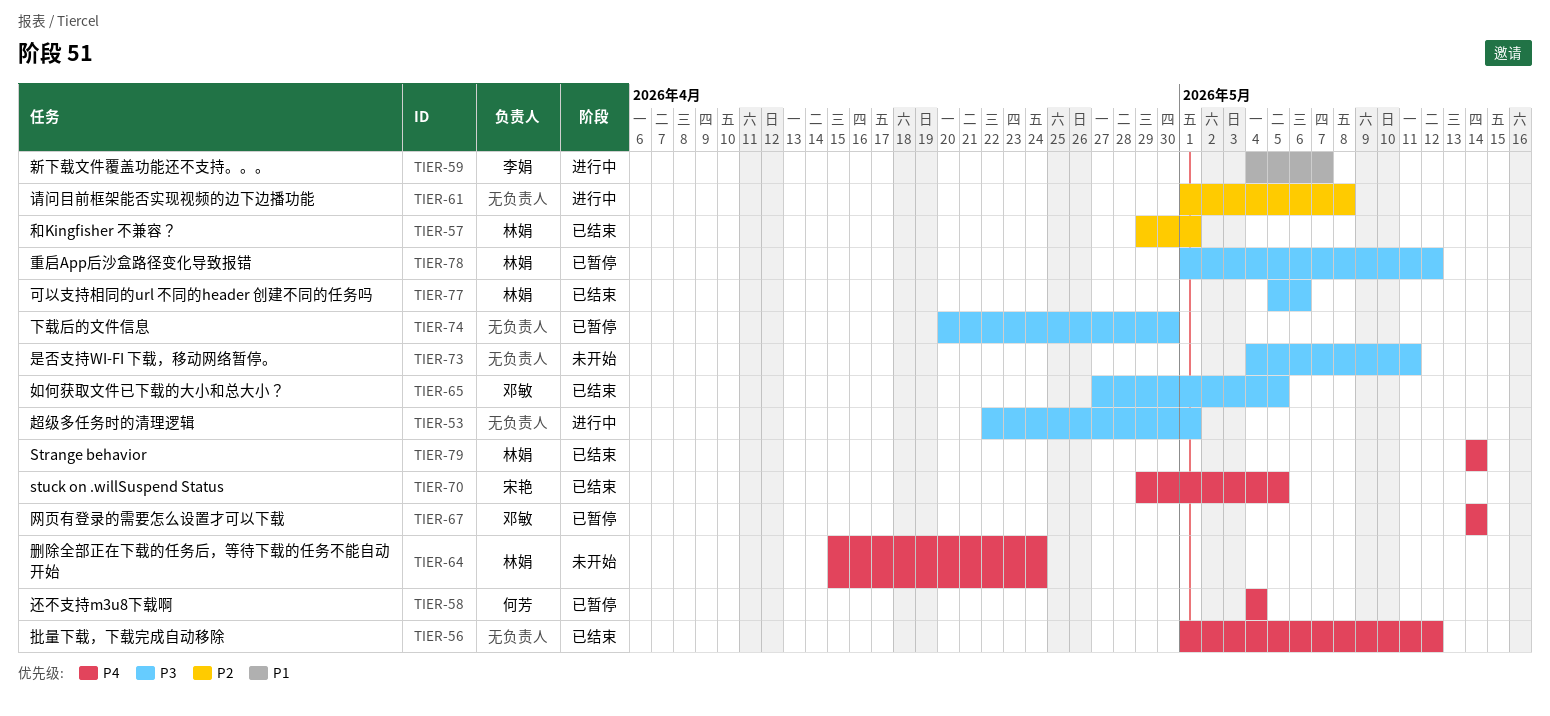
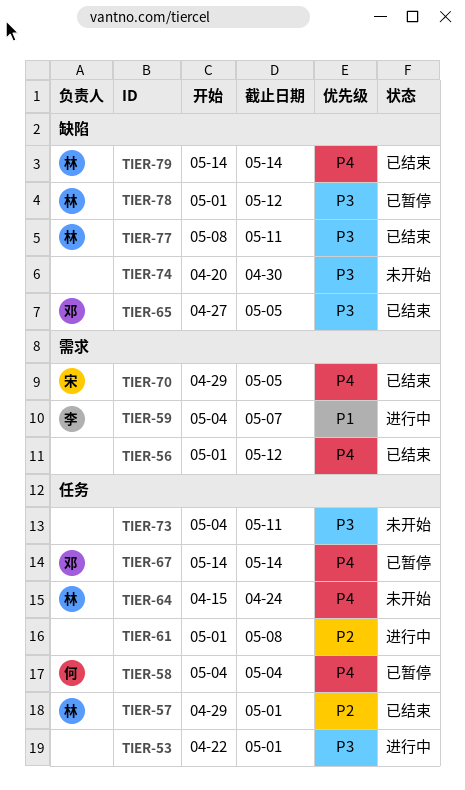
TIER-74, status: 已暂停 -> 未开始
TIER-77, start: May 5 -> May 8
TIER-77, due: May 6 -> May 11

